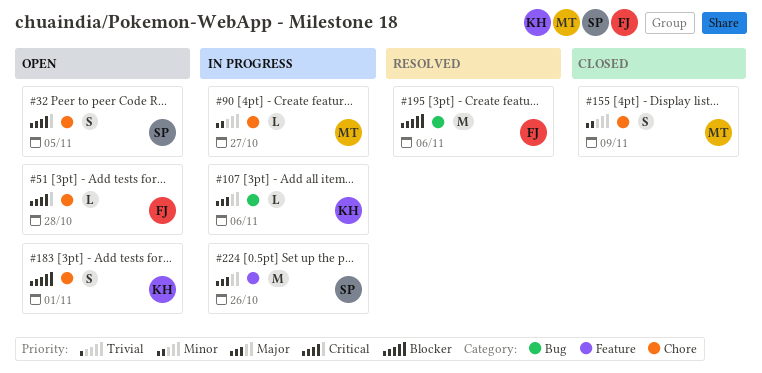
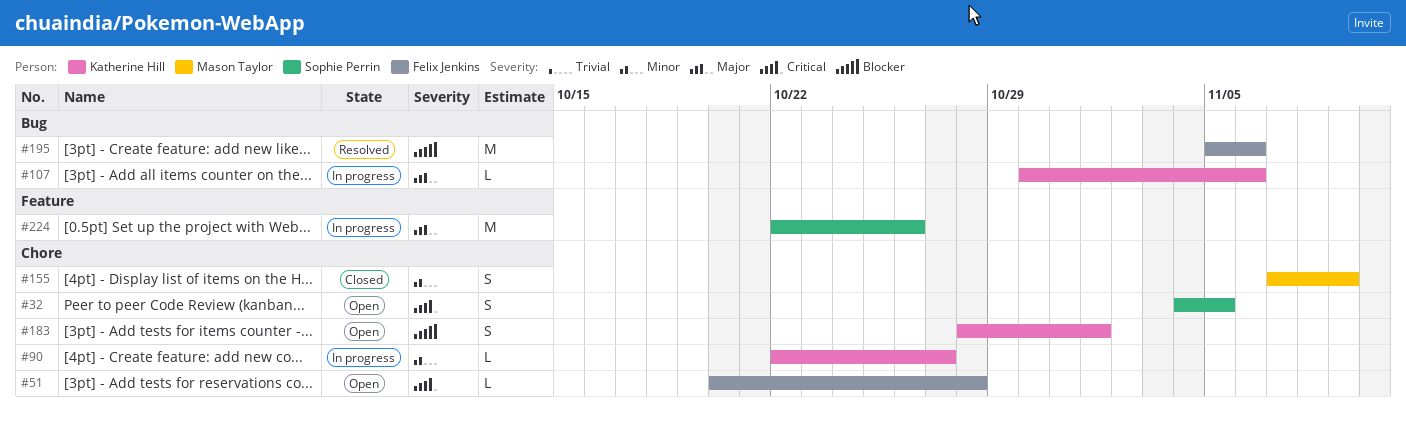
#90, owner: Mason Taylor -> Katherine Hill

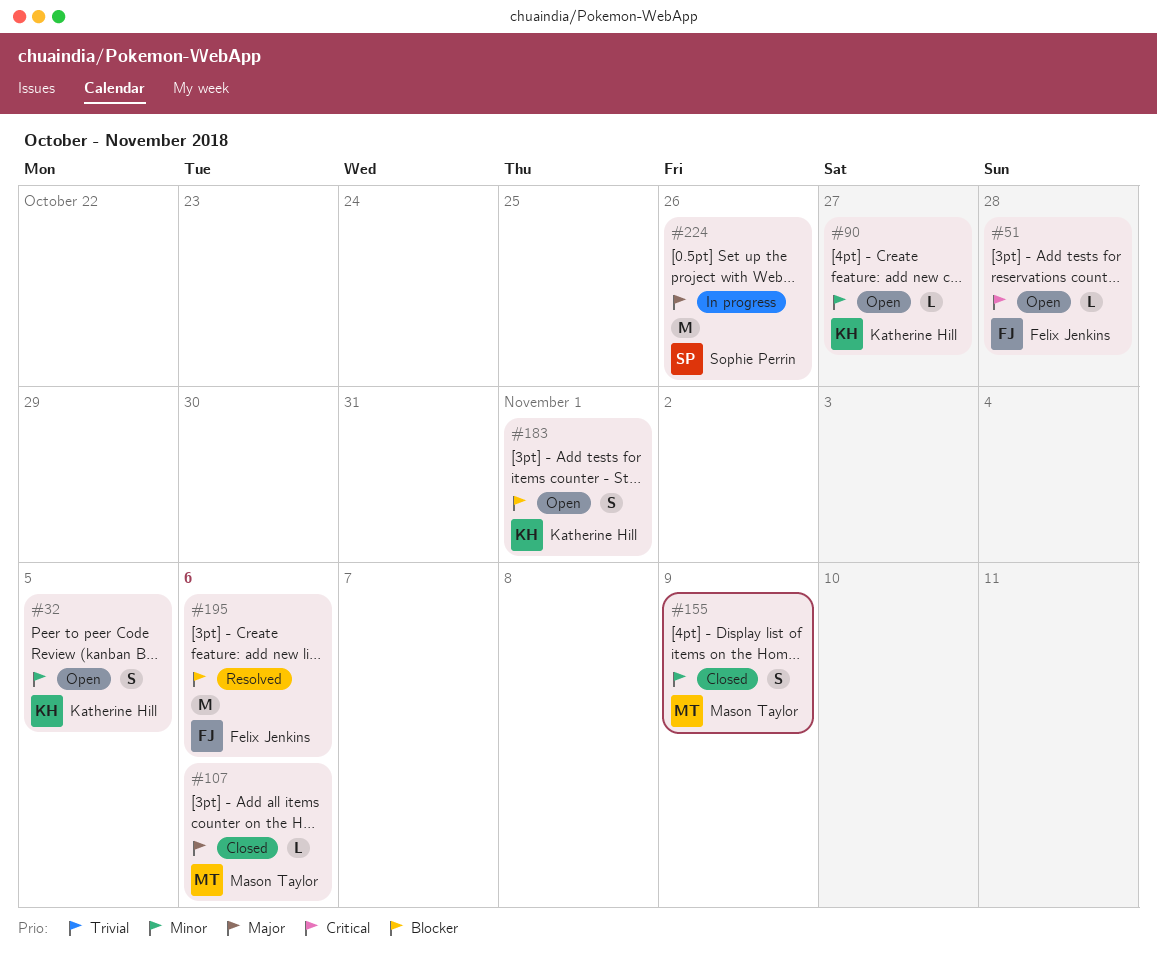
#32, owner: Sophie Perrin -> Katherine Hill
#32, priority: Critical -> Minor
#90, status: In progress -> Open
#107, status: In progress -> Closed
#107, owner: Katherine Hill -> Mason Taylor

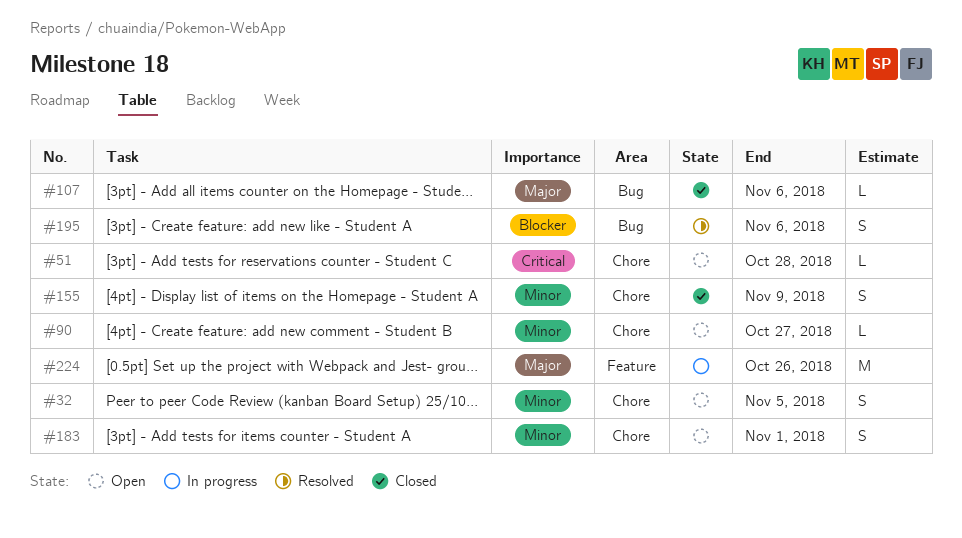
#183, priority: Blocker -> Minor
#195, estimate: M -> S

